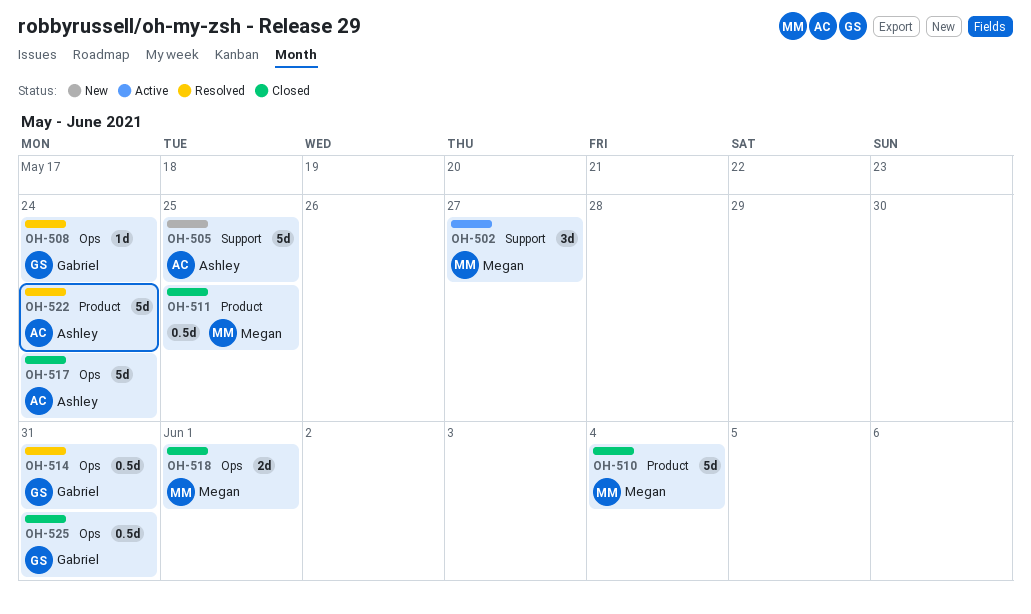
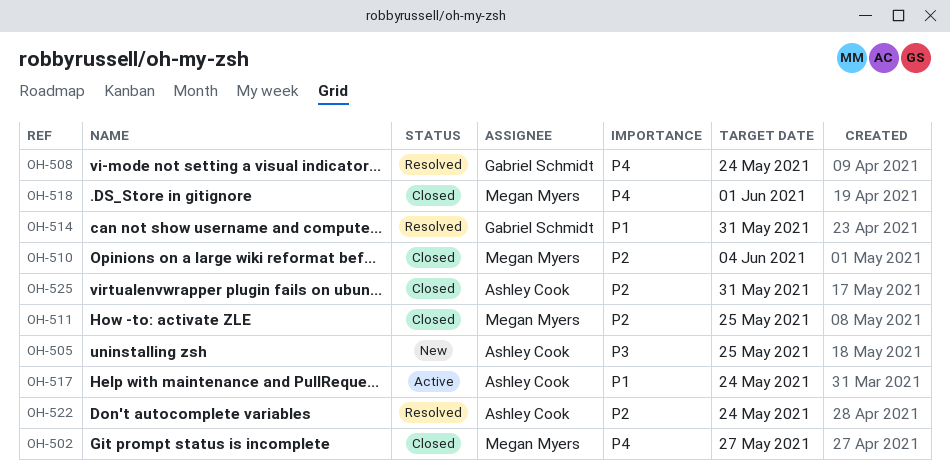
OH-502, status: Active -> Closed
OH-517, status: Closed -> Active
OH-525, owner: Gabriel Schmidt -> Ashley Cook

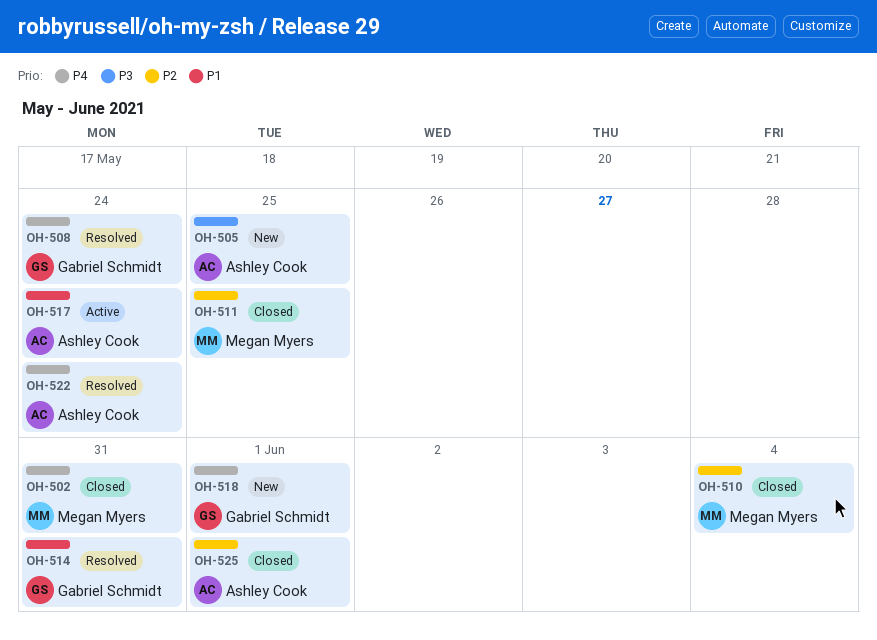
OH-502, due: May 27 -> May 31
OH-518, status: Closed -> New
OH-518, owner: Megan Myers -> Gabriel Schmidt
OH-522, priority: P2 -> P4
OH-525, due: May 31 -> Jun 1

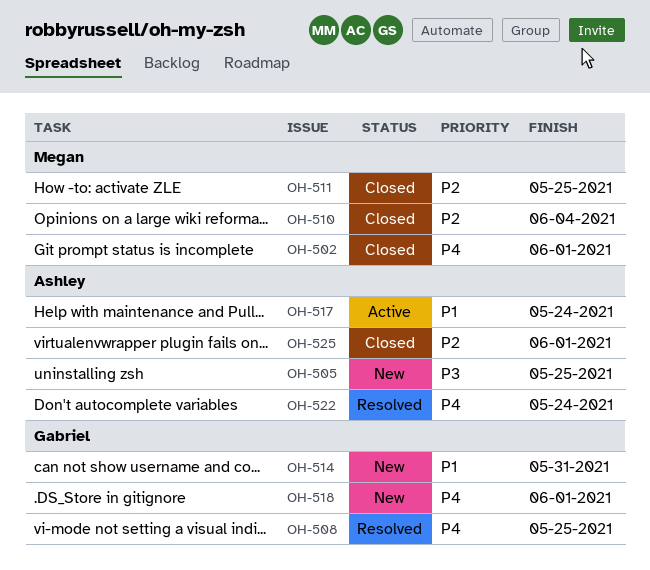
OH-502, due: May 31 -> Jun 1
OH-508, due: May 24 -> May 25
OH-514, status: Resolved -> New

